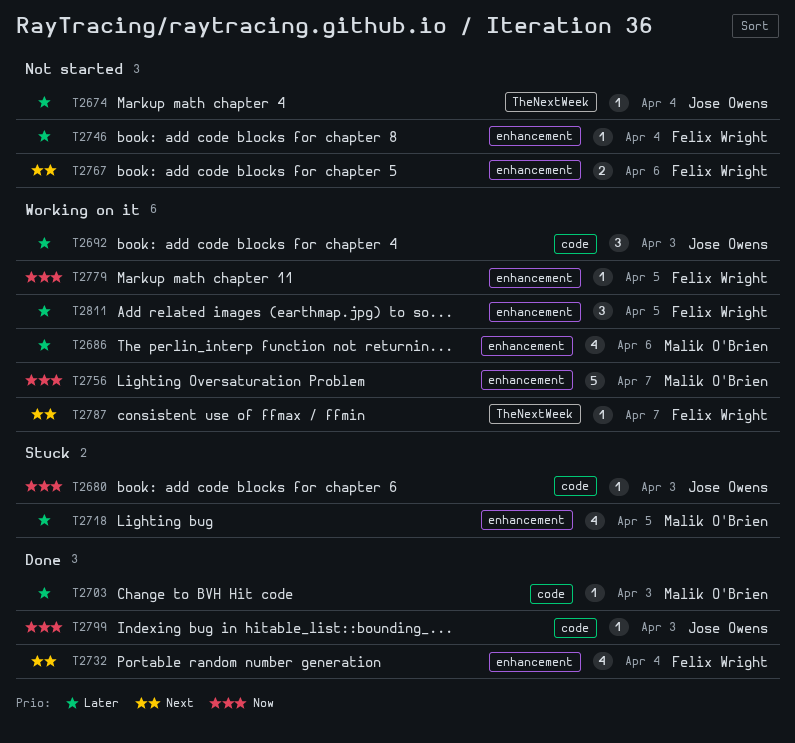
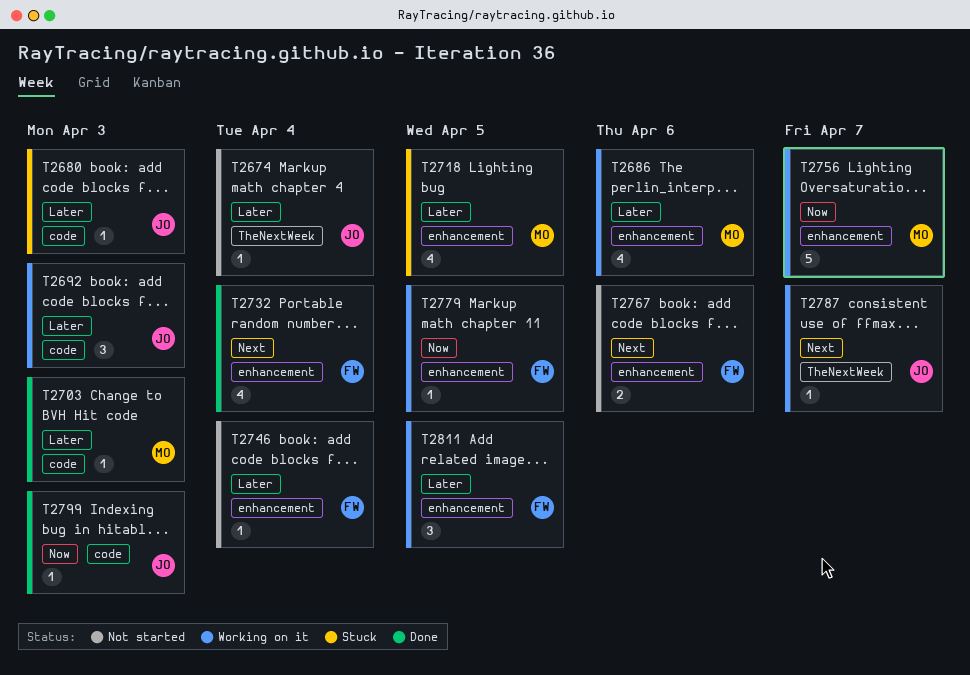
T2680, priority: Now -> Later
T2787, owner: Felix Wright -> Jose Owens

